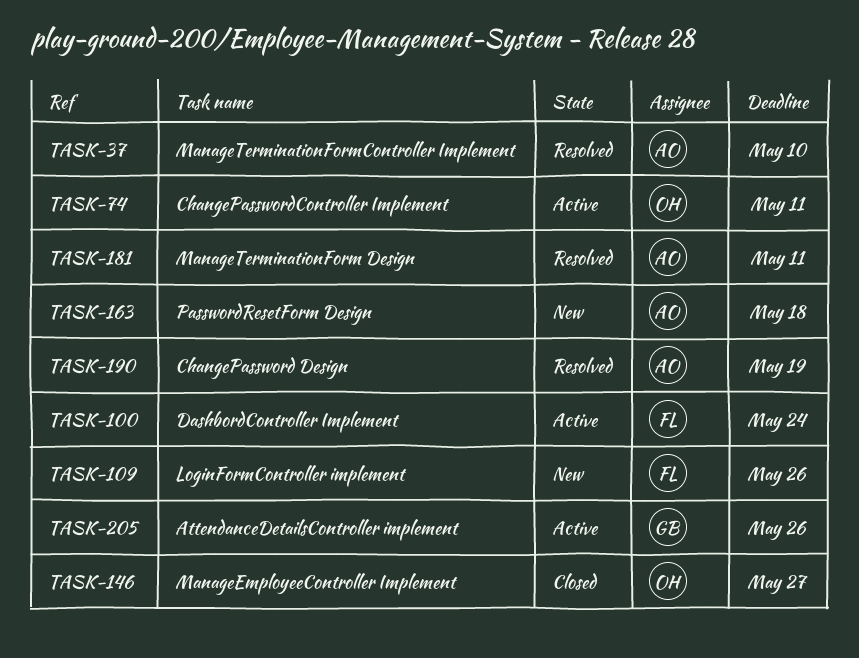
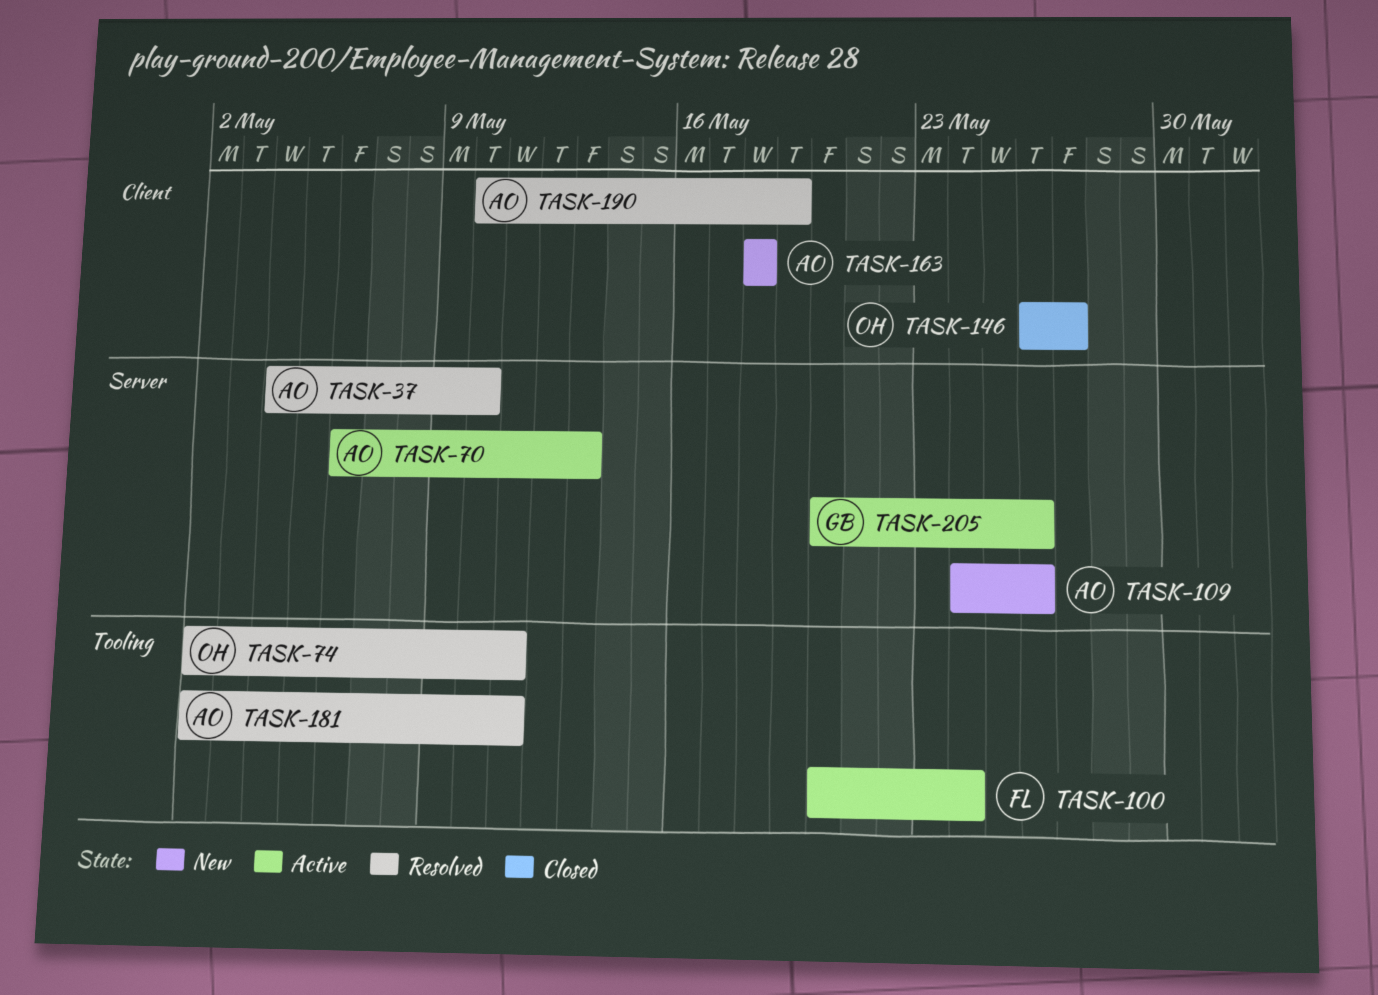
TASK-70: none -> present
TASK-74, status: Active -> Resolved
TASK-109, owner: FL -> AO

